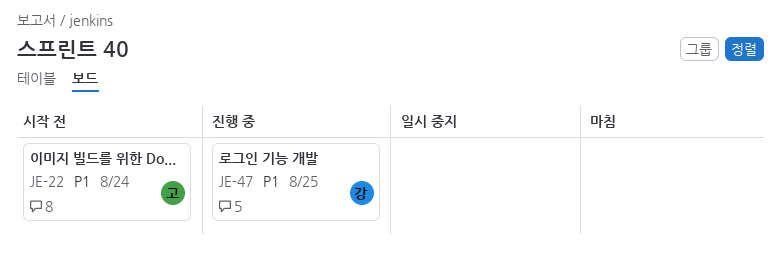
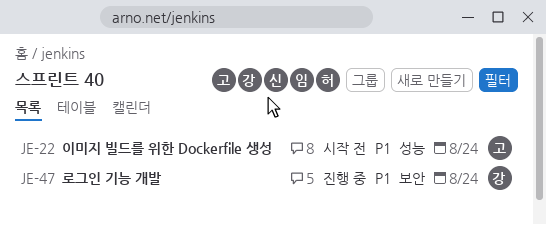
JE-47, due: Aug 25 -> Aug 24

